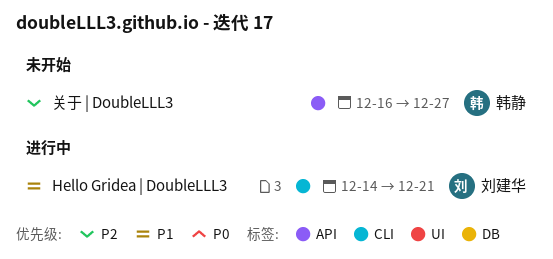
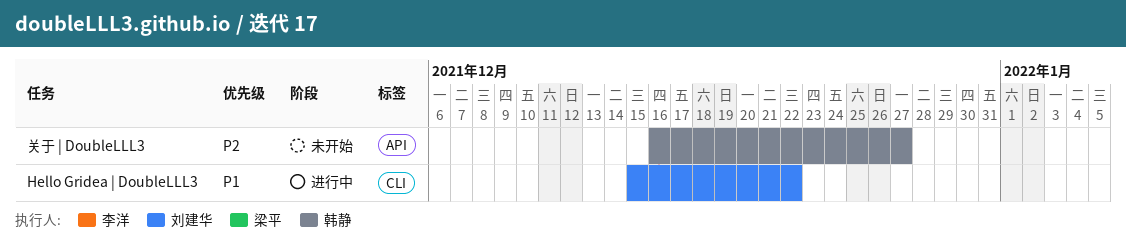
Hello Gridea | DoubleLLL3, start: Dec 14 -> Dec 15
Hello Gridea | DoubleLLL3, due: Dec 21 -> Dec 22

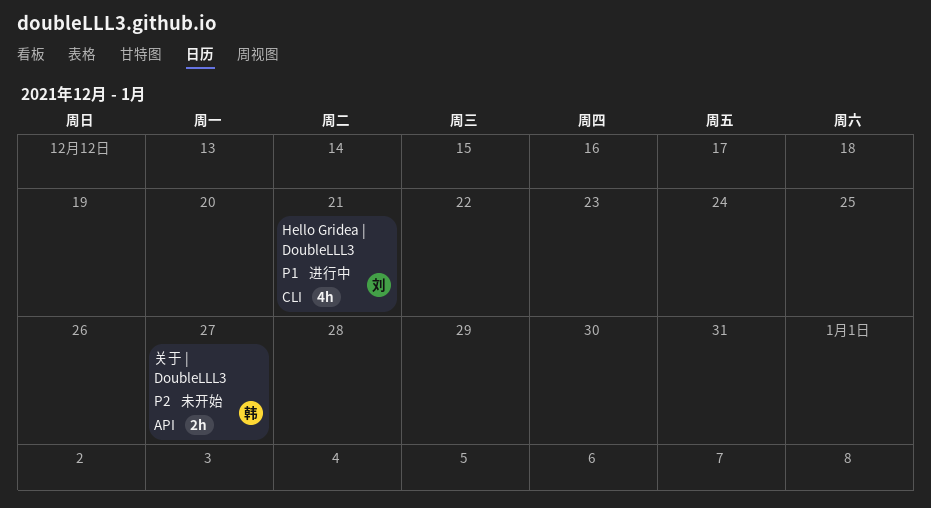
Hello Gridea | DoubleLLL3, due: Dec 22 -> Dec 21

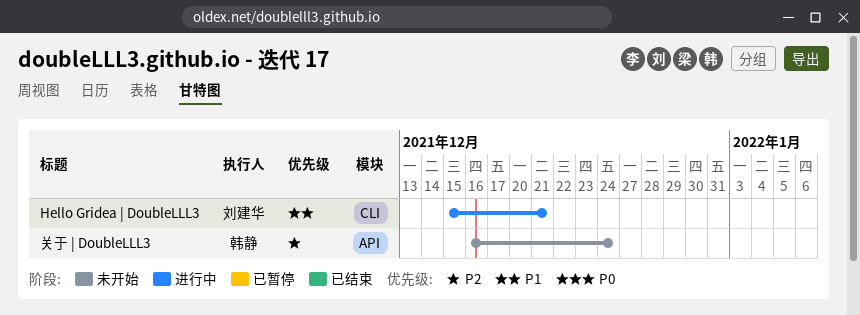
关于 | DoubleLLL3, due: Dec 27 -> Dec 24

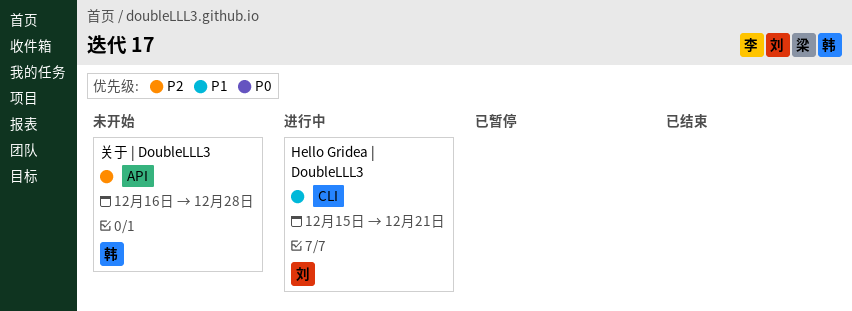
关于 | DoubleLLL3, due: Dec 24 -> Dec 28

